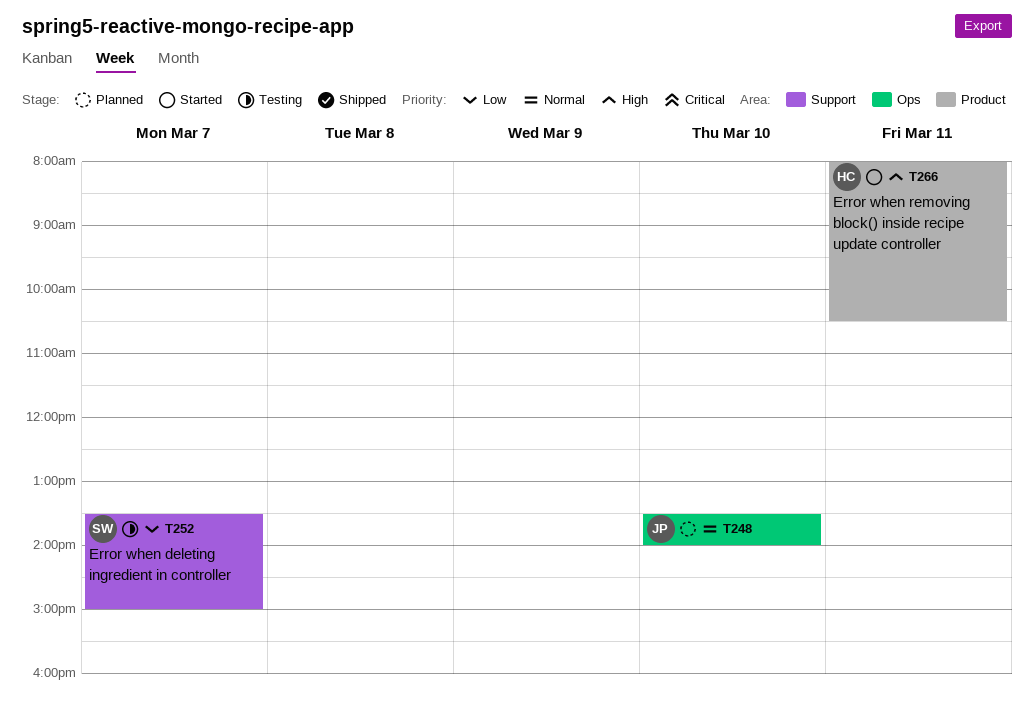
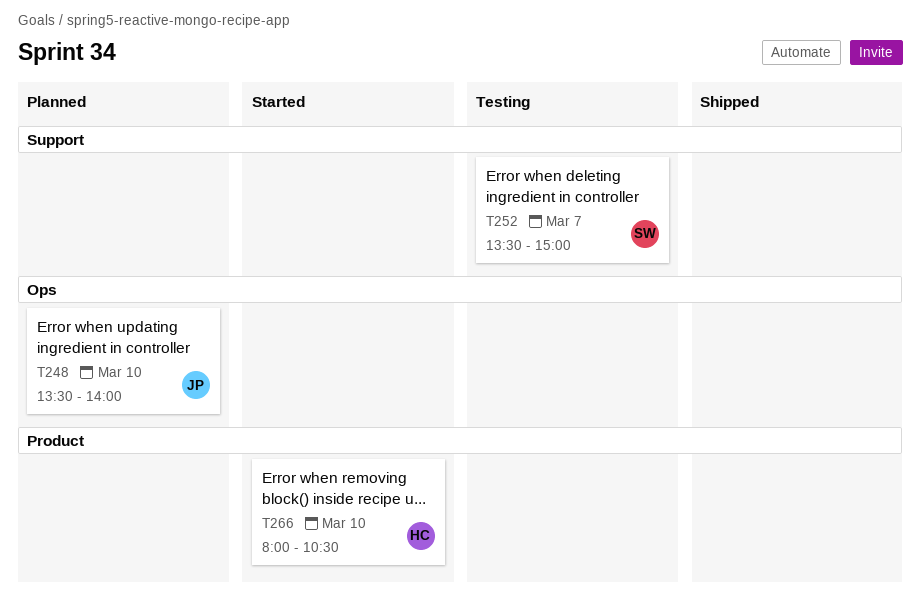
T266, day: Mar 11 -> Mar 10

